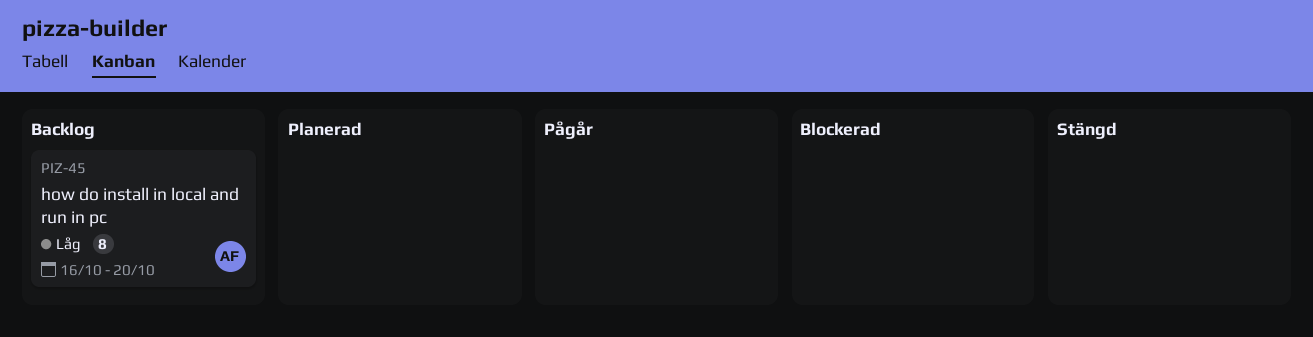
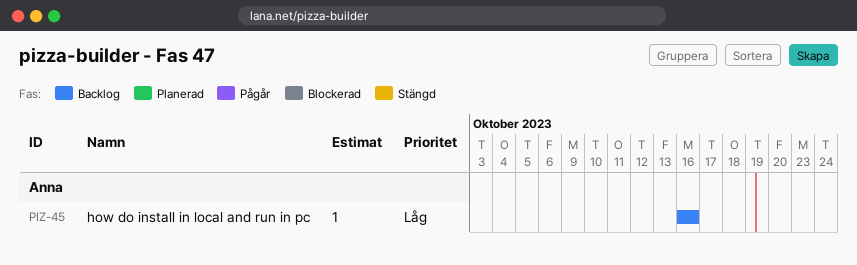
PIZ-45, estimate: 8 -> 1
PIZ-45, due: Oct 20 -> Oct 16

